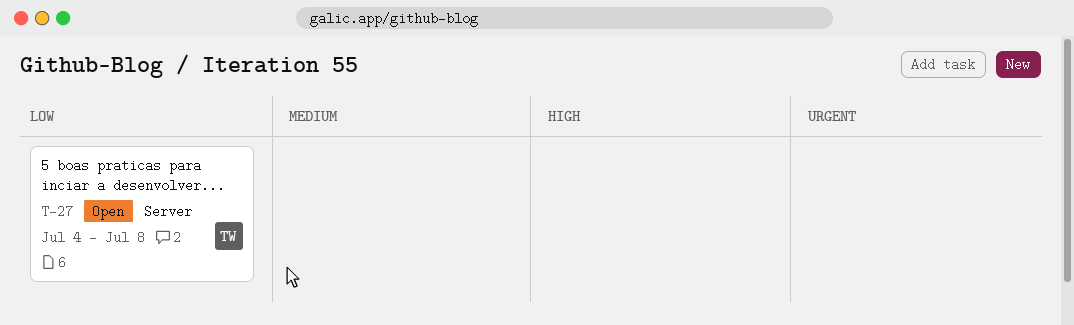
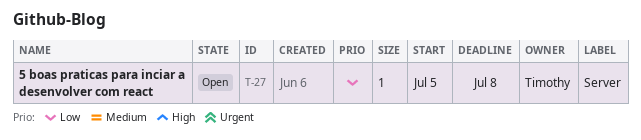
T-27, start: Jul 4 -> Jul 5

